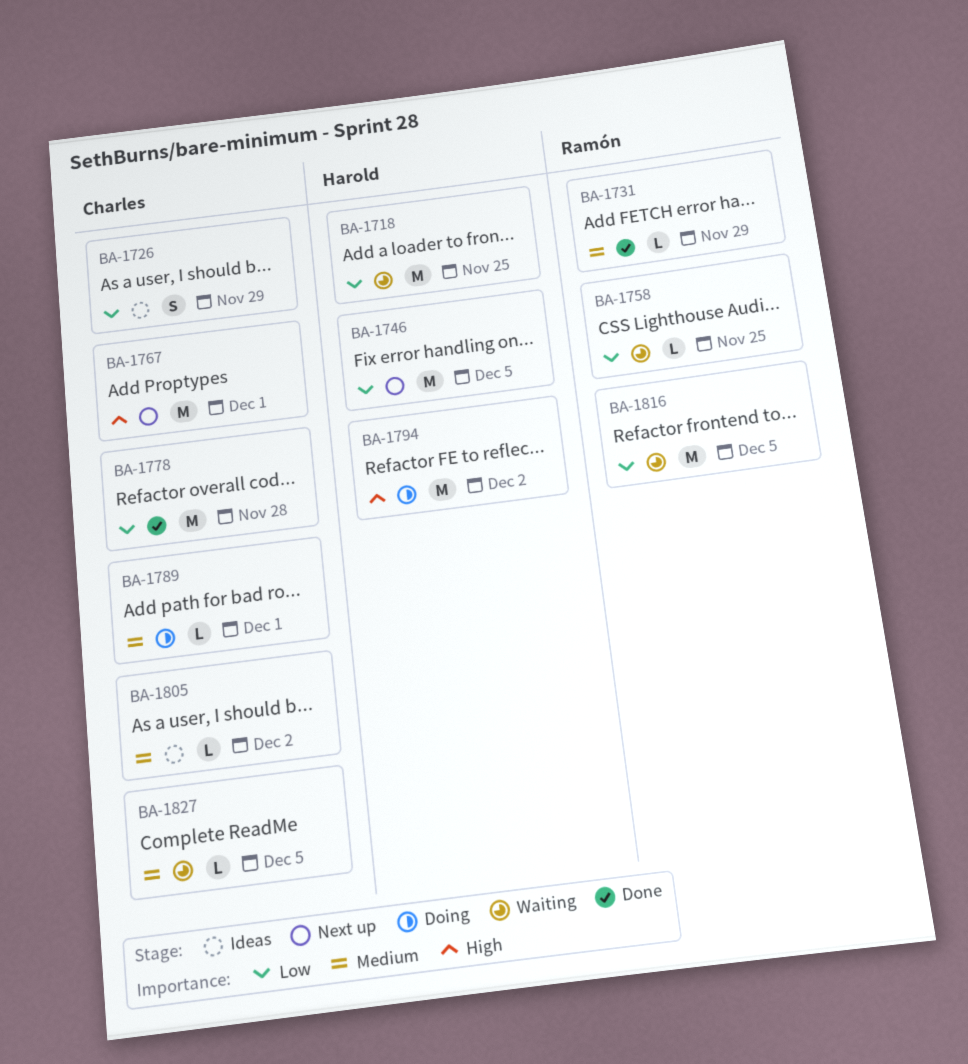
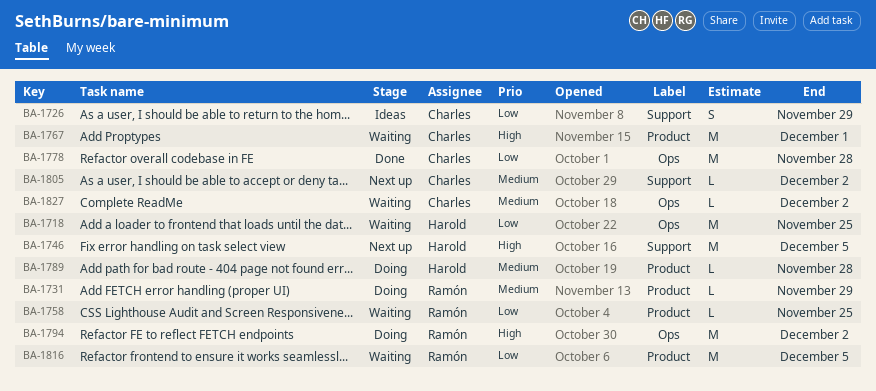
BA-1731, status: Done -> Doing
BA-1746, priority: Low -> High
BA-1767, status: Next up -> Waiting
BA-1789, owner: Charles -> Harold
BA-1789, due: Dec 1 -> Nov 28
BA-1794, owner: Harold -> Ramón
BA-1805, status: Ideas -> Next up
BA-1827, due: Dec 5 -> Dec 2

